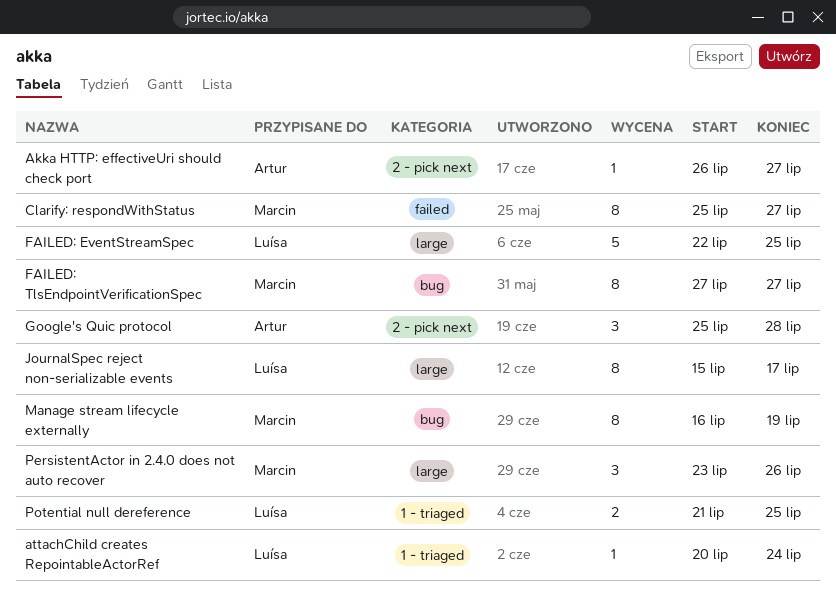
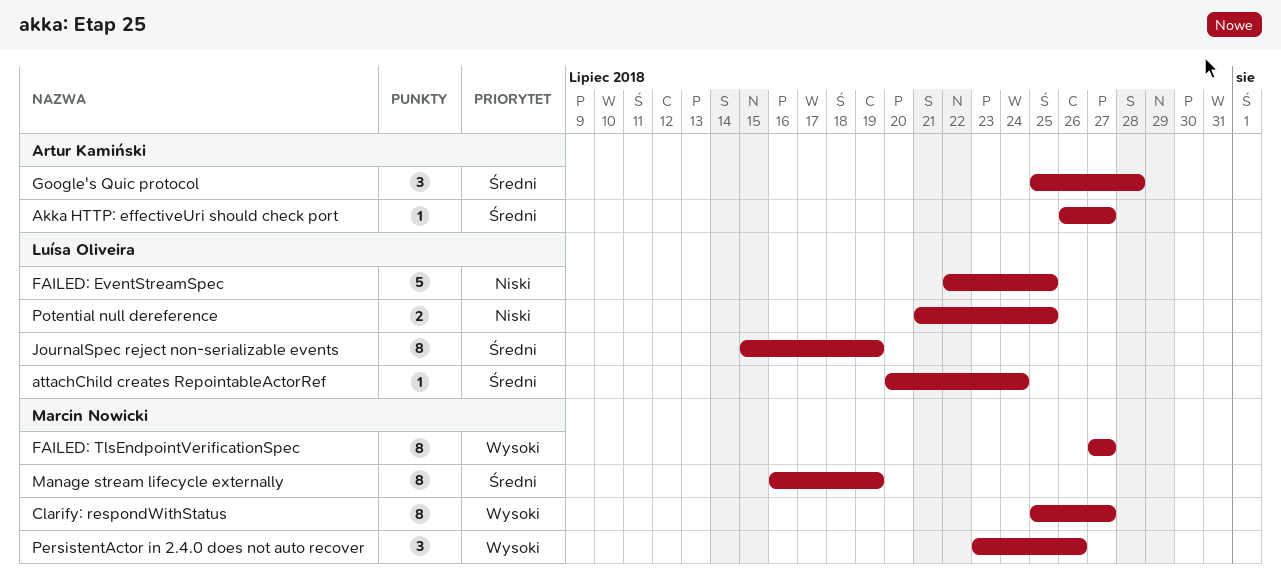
JournalSpec reject non-serializable events, due: Jul 17 -> Jul 19

